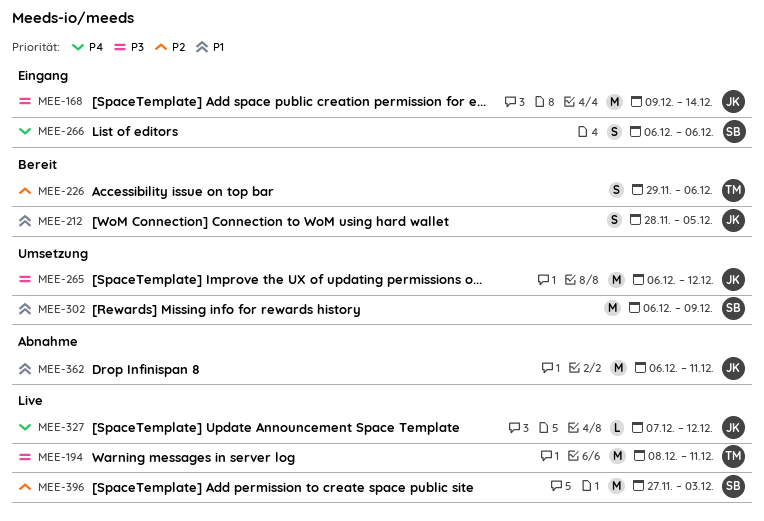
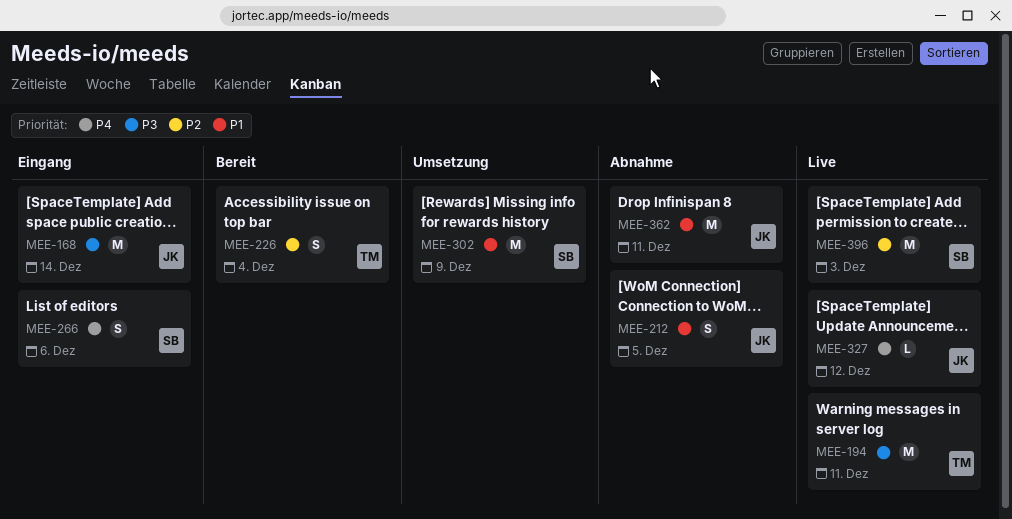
MEE-212, status: Bereit -> Abnahme
MEE-226, due: Dec 6 -> Dec 4
MEE-265: present -> none

